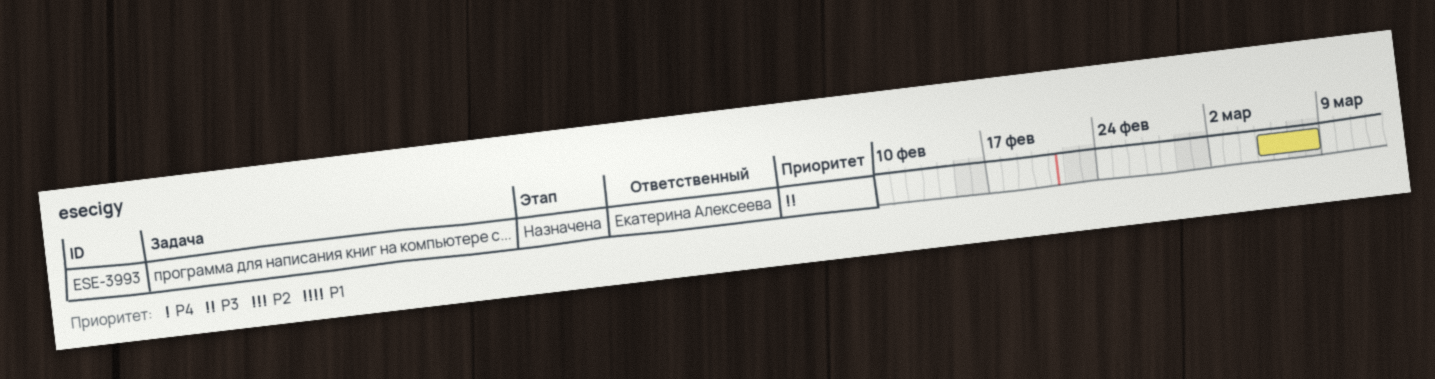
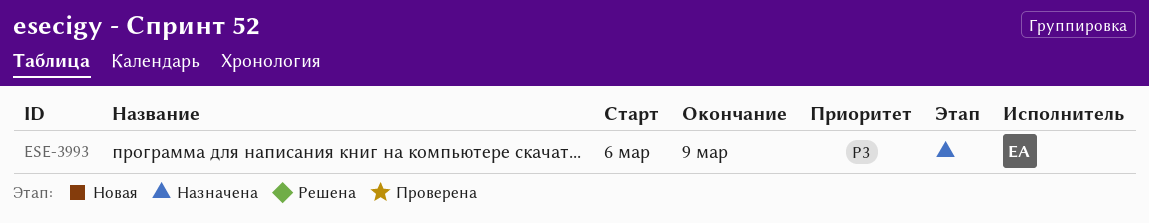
ESE-3993, start: Mar 5 -> Mar 6
ESE-3993, due: Mar 8 -> Mar 9

